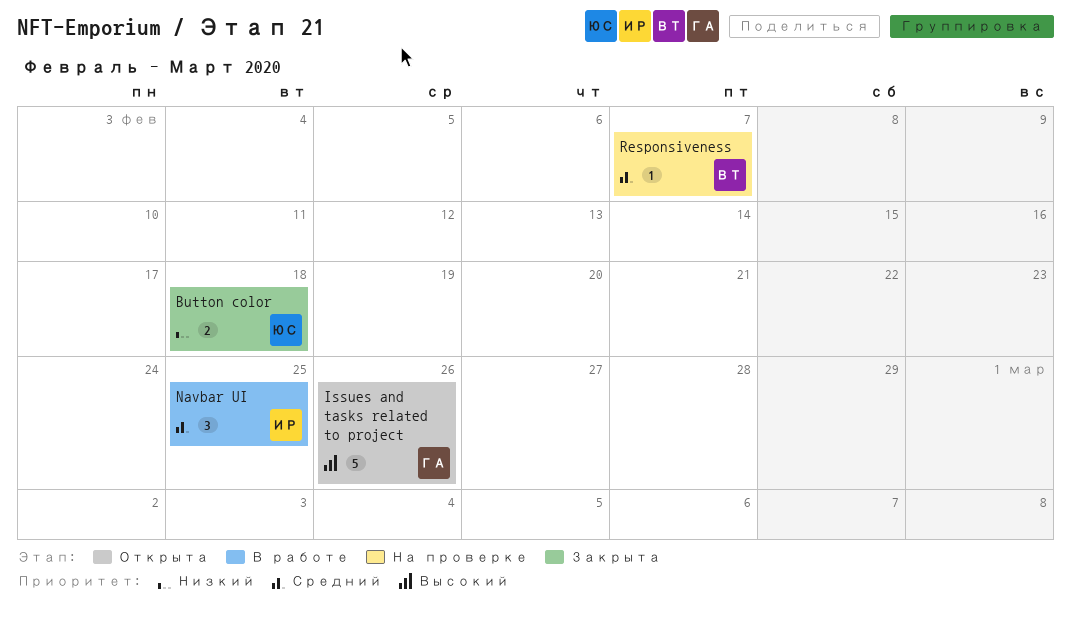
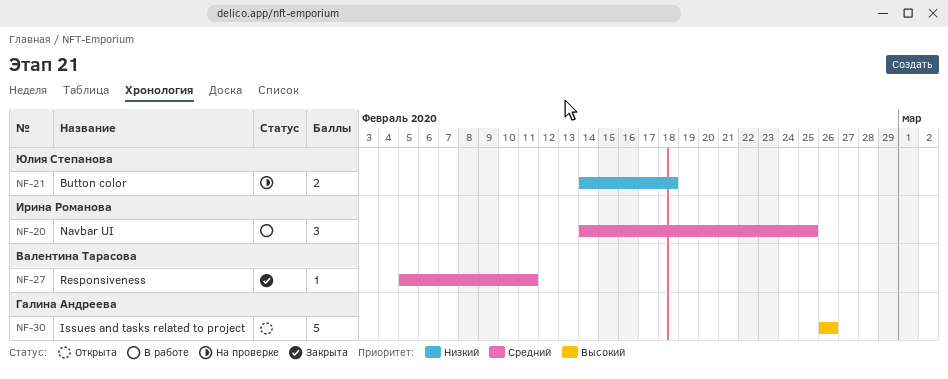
Button color, status: Закрыта -> На проверке
Responsiveness, status: На проверке -> Закрыта
Responsiveness, due: Feb 7 -> Feb 11

